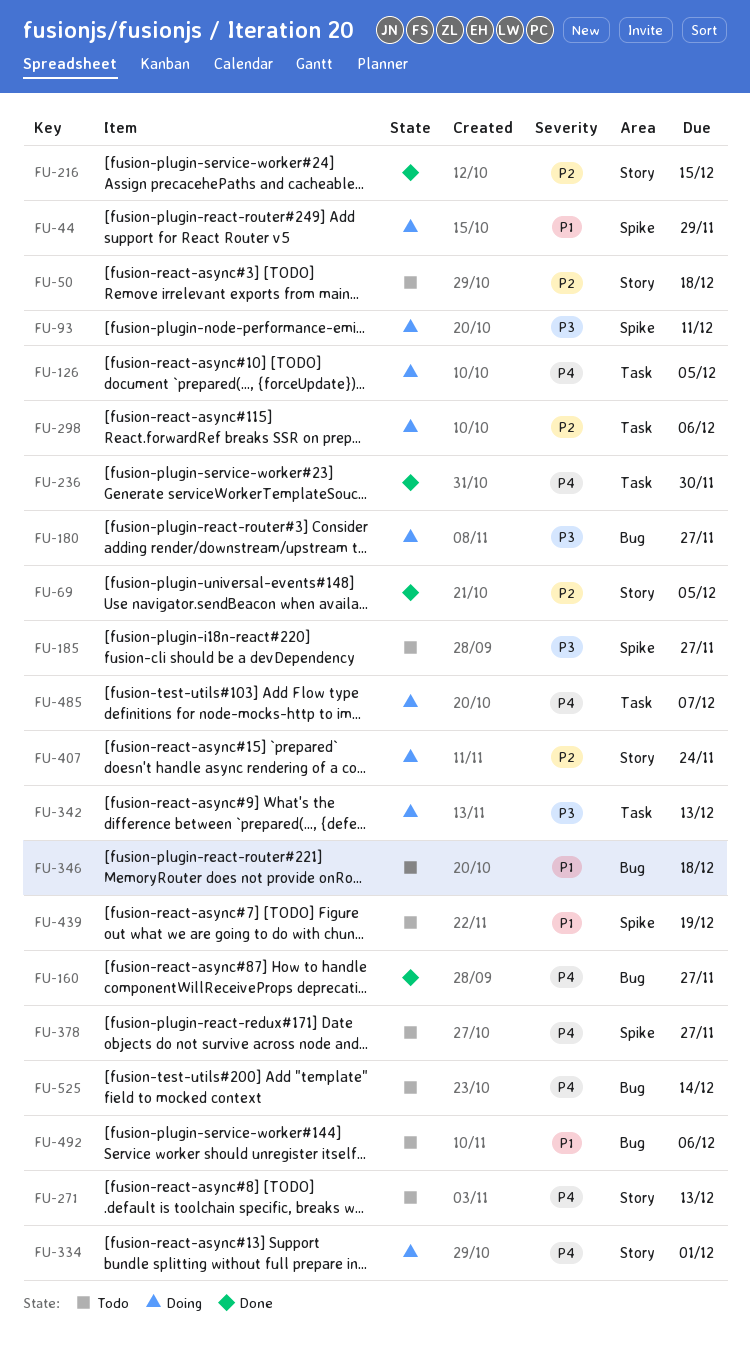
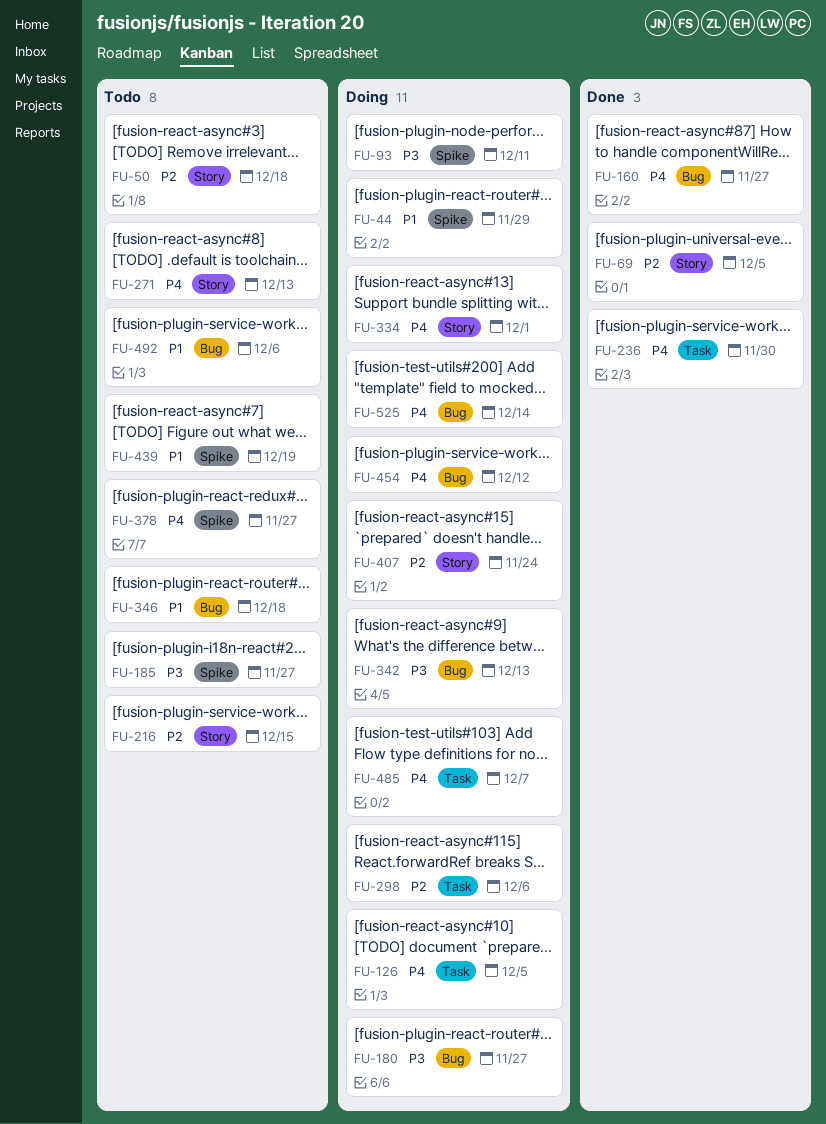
FU-216, status: Done -> Todo
FU-342, label: Task -> Bug
FU-454: none -> present
FU-525, status: Todo -> Doing

